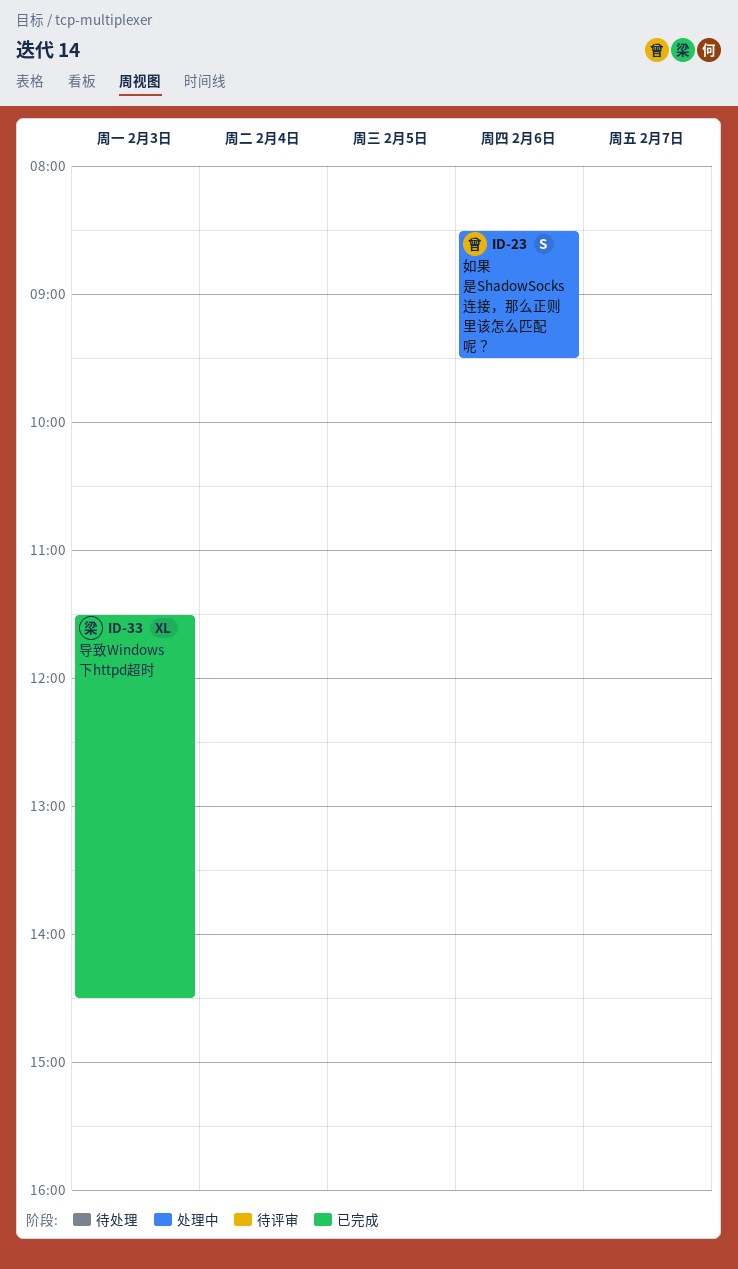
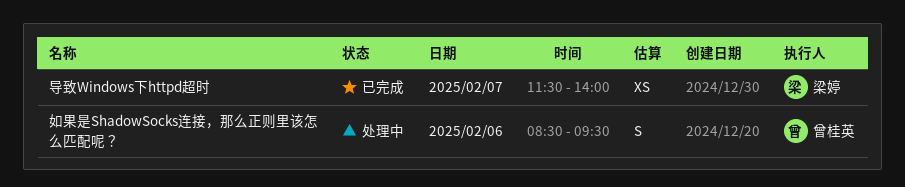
导致Windows下httpd超时, estimate: XL -> XS
导致Windows下httpd超时, day: Feb 3 -> Feb 7
导致Windows下httpd超时, ends: 14:30 -> 14:00

